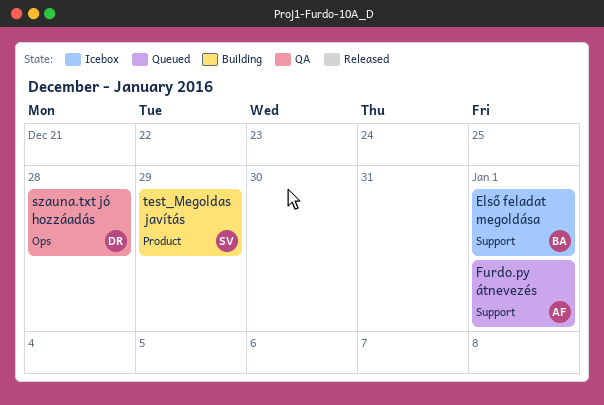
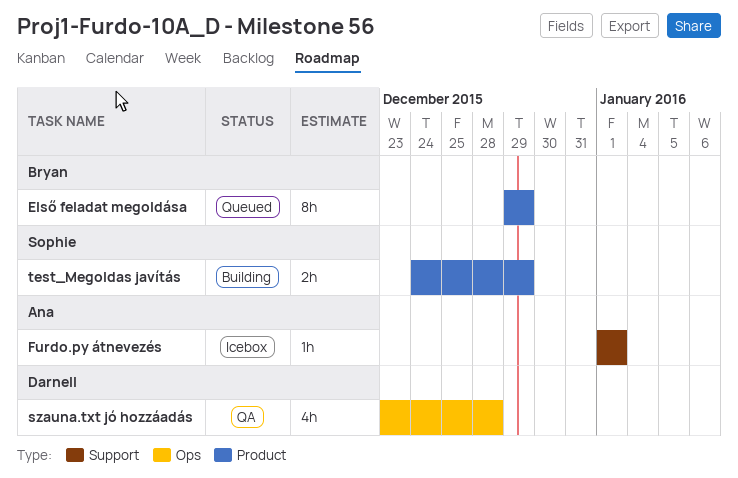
Első feladat megoldása, status: Icebox -> Queued
Első feladat megoldása, label: Support -> Product
Első feladat megoldása, due: Jan 1 -> Dec 29
Furdo.py átnevezés, status: Queued -> Icebox

